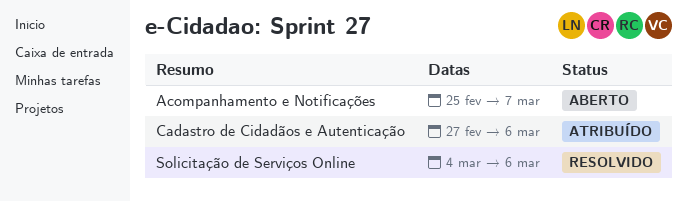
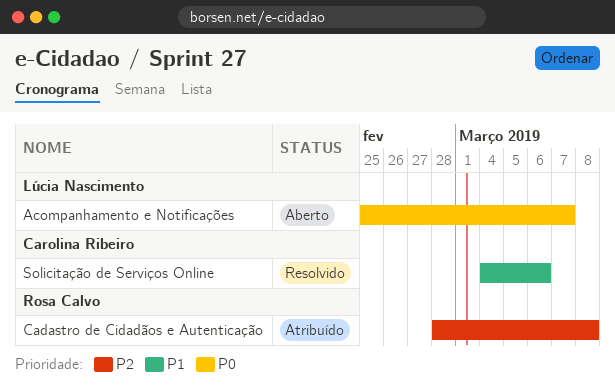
Cadastro de Cidadãos e Autenticação, start: Feb 27 -> Feb 28
Cadastro de Cidadãos e Autenticação, due: Mar 6 -> Mar 8

